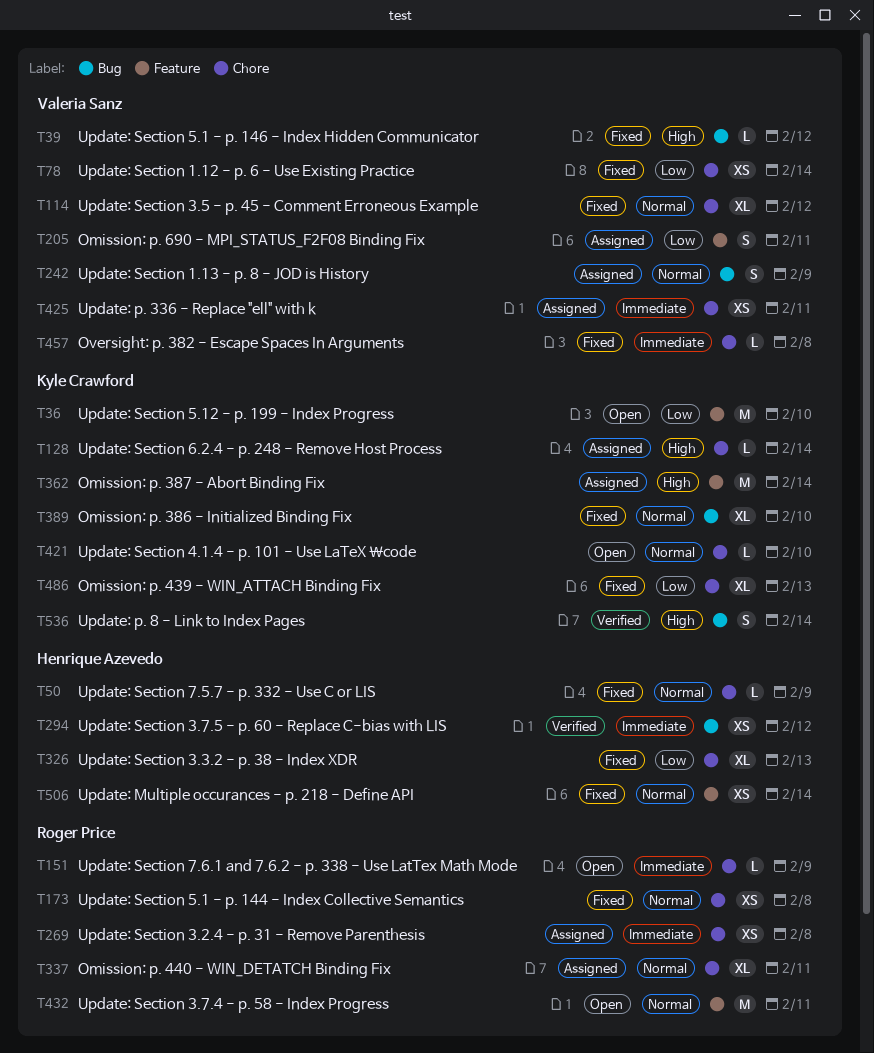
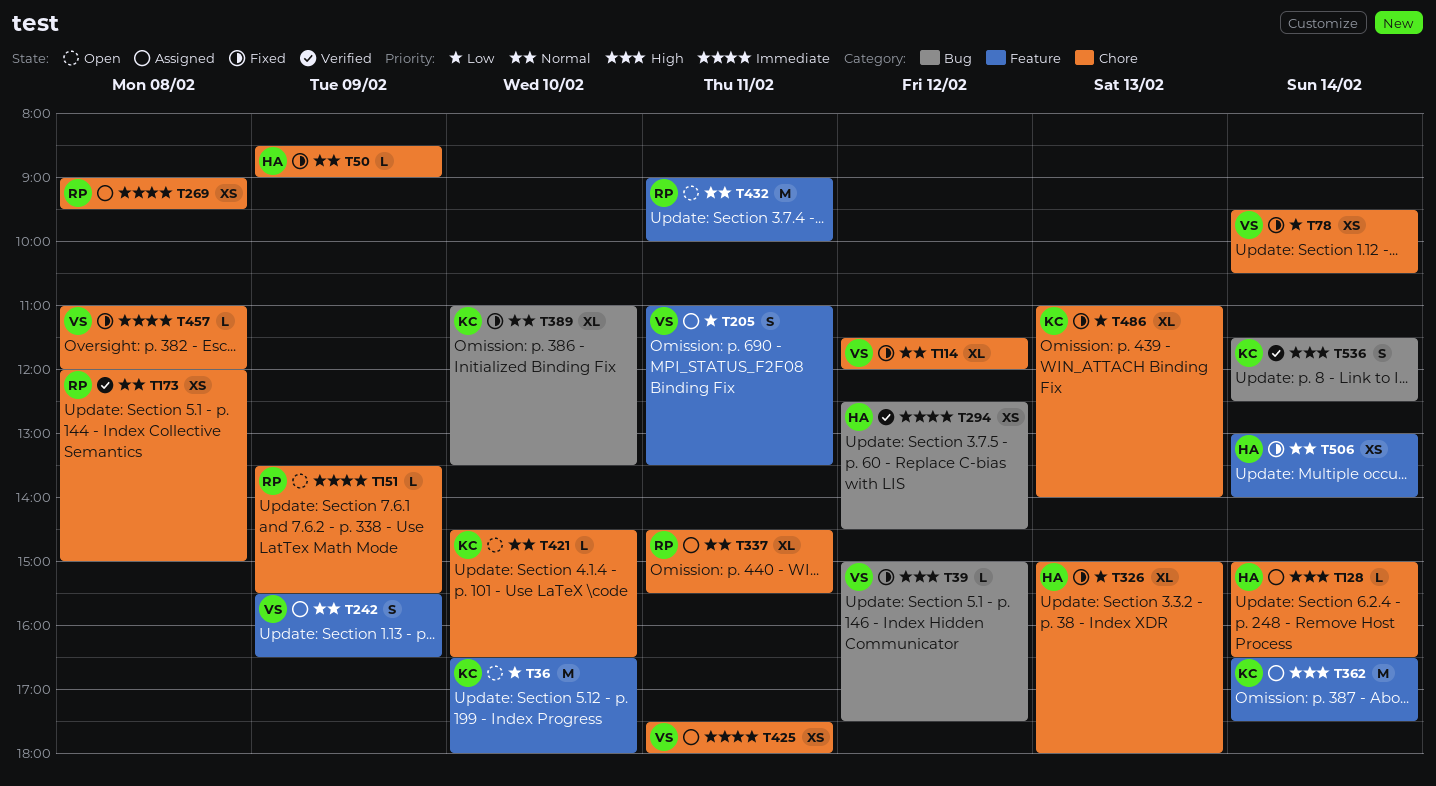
T128, owner: Kyle Crawford -> Henrique Azevedo
T173, status: Fixed -> Verified
T242, label: Bug -> Feature

